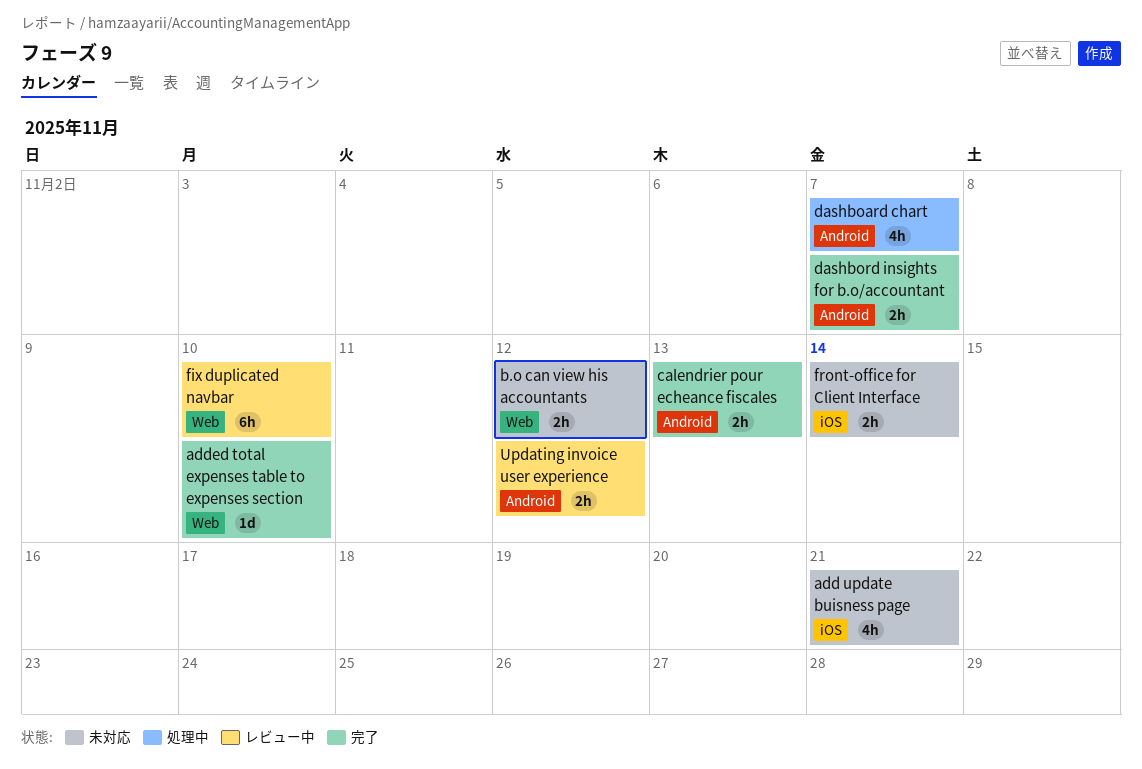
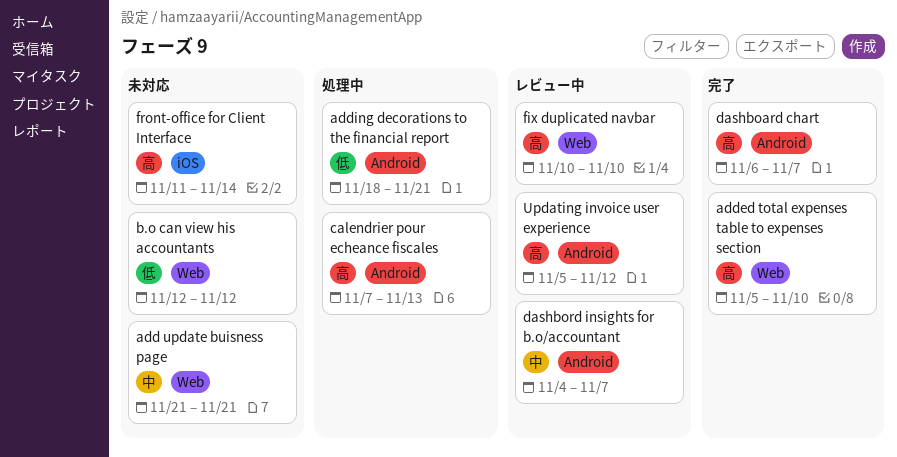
add update buisness page, label: iOS -> Web
adding decorations to the financial report: none -> present
calendrier pour echeance fiscales, status: 完了 -> 処理中
dashboard chart, status: 処理中 -> 完了
dashbord insights for b.o/accountant, status: 完了 -> レビュー中

